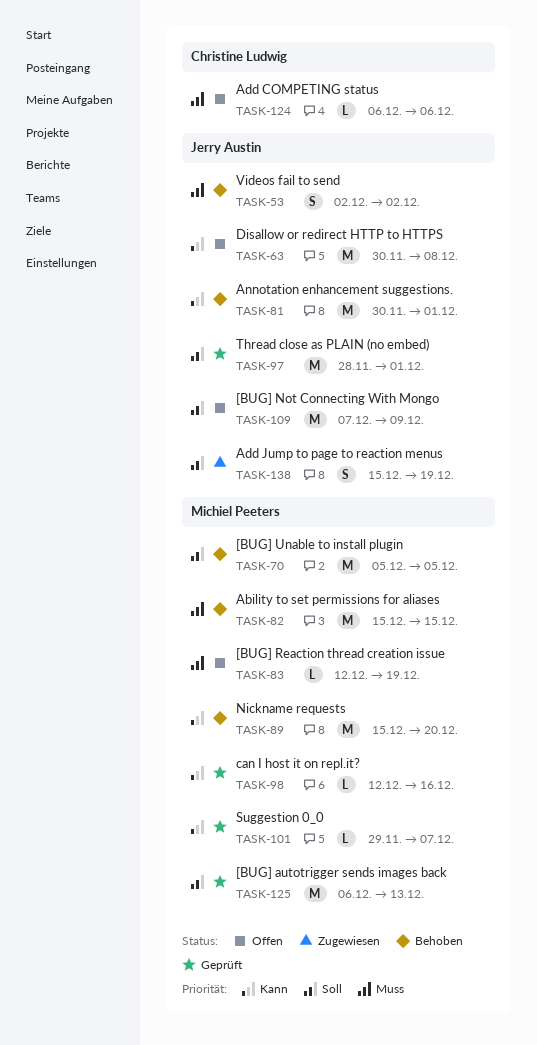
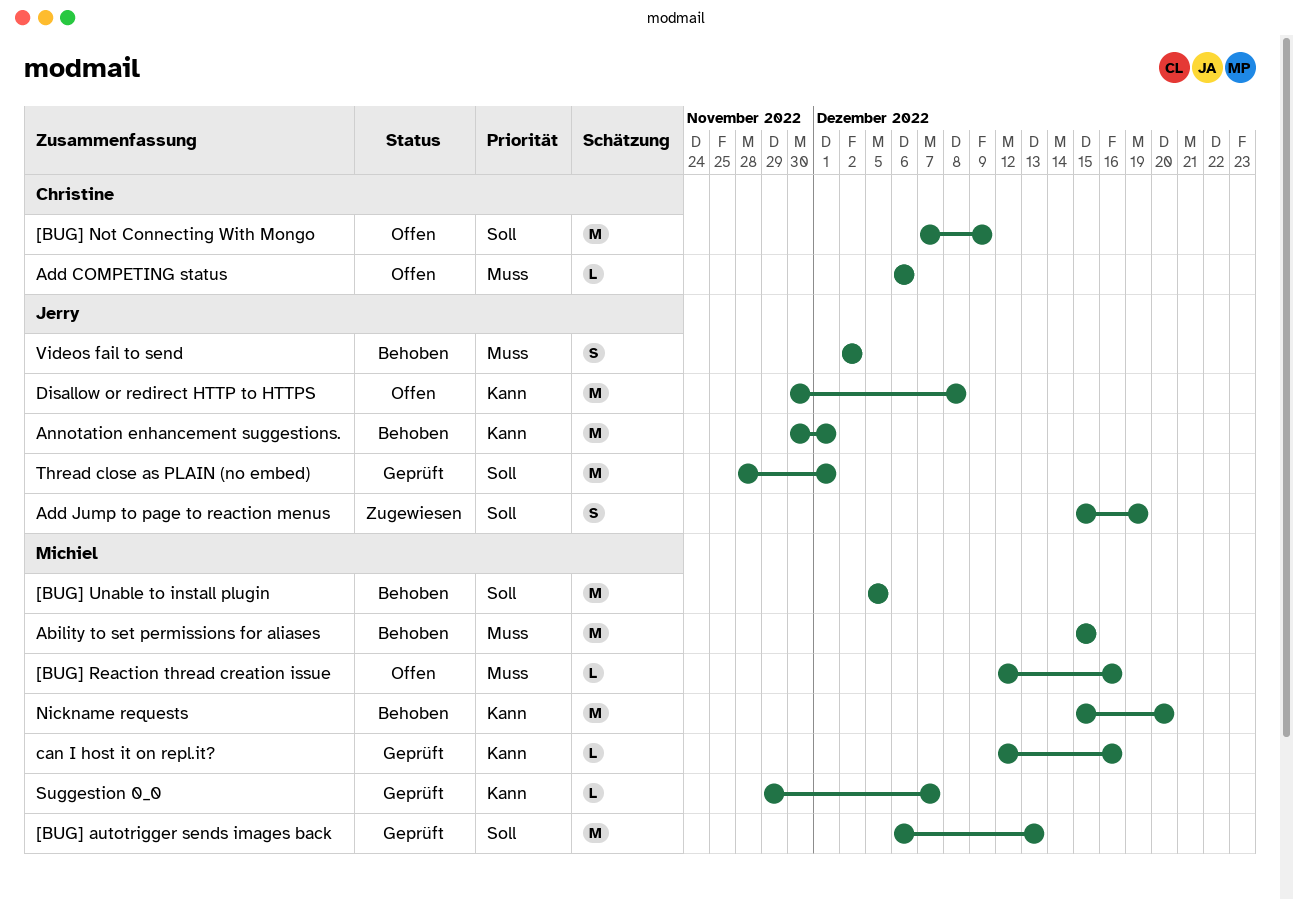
[BUG] Not Connecting With Mongo, owner: Jerry Austin -> Christine Ludwig
[BUG] Reaction thread creation issue, due: Dec 19 -> Dec 16

